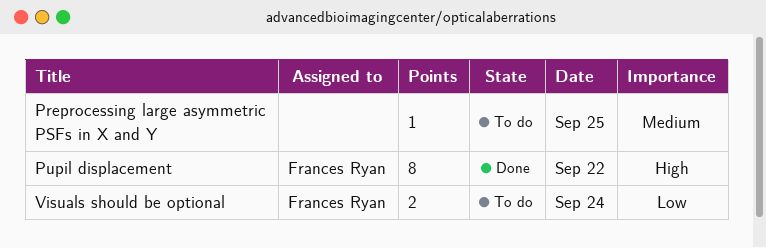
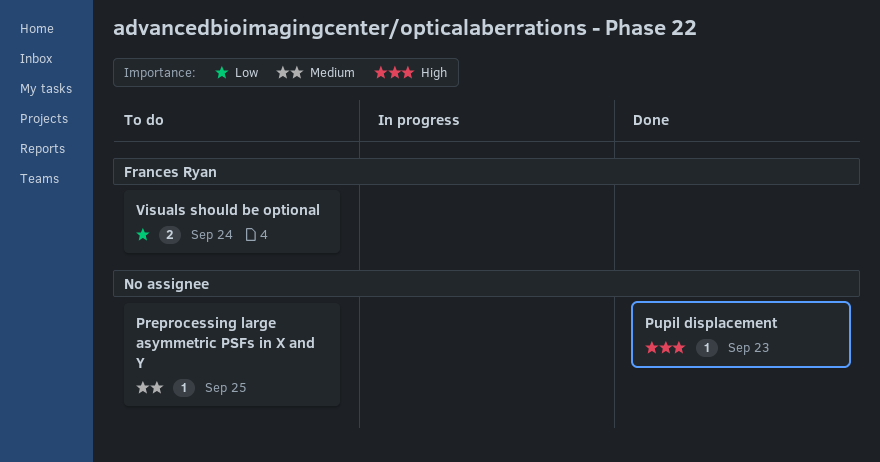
Pupil displacement, owner: Frances Ryan -> none
Pupil displacement, estimate: 8 -> 1
Pupil displacement, day: Sep 22 -> Sep 23

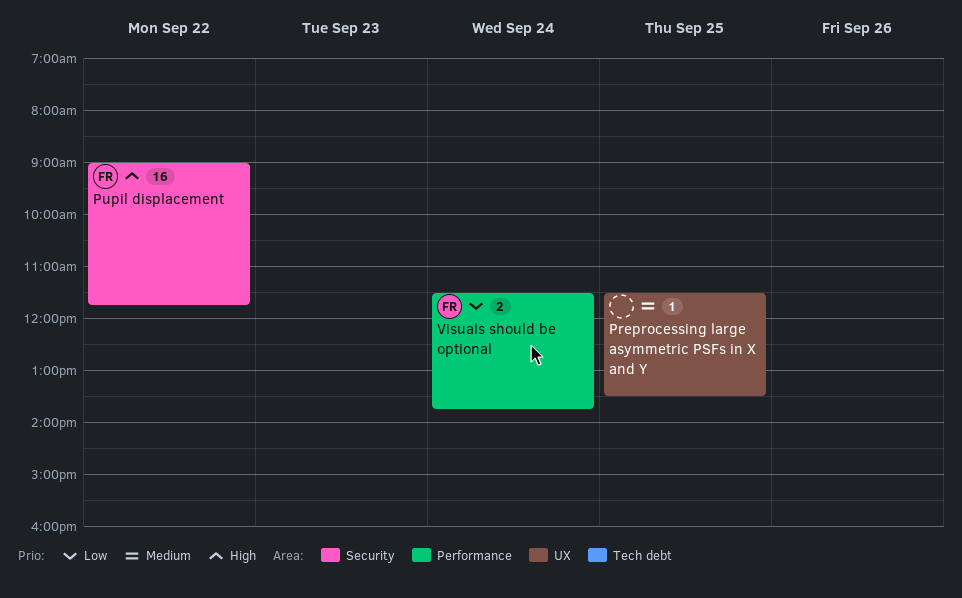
Pupil displacement, owner: none -> Frances Ryan
Pupil displacement, estimate: 1 -> 16
Pupil displacement, day: Sep 23 -> Sep 22

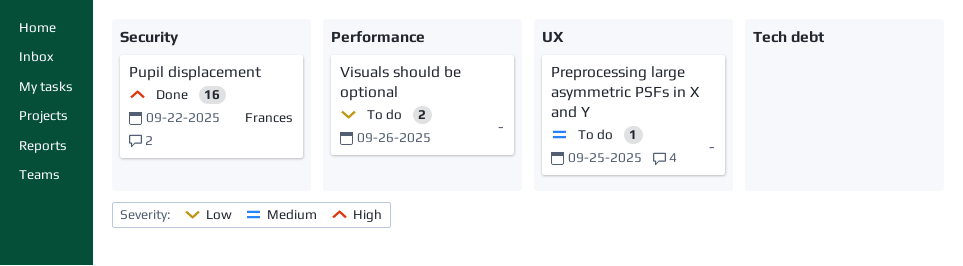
Visuals should be optional, owner: Frances -> none
Visuals should be optional, day: Sep 24 -> Sep 26

